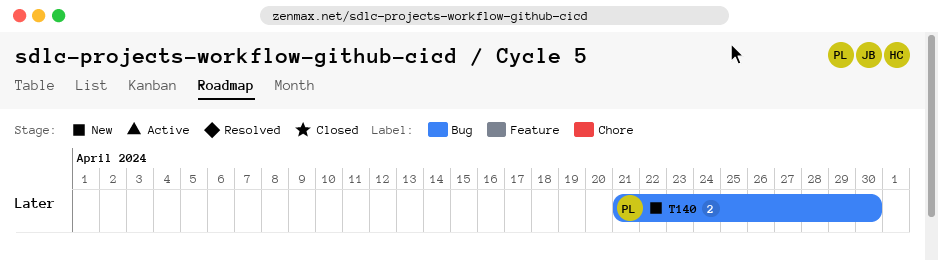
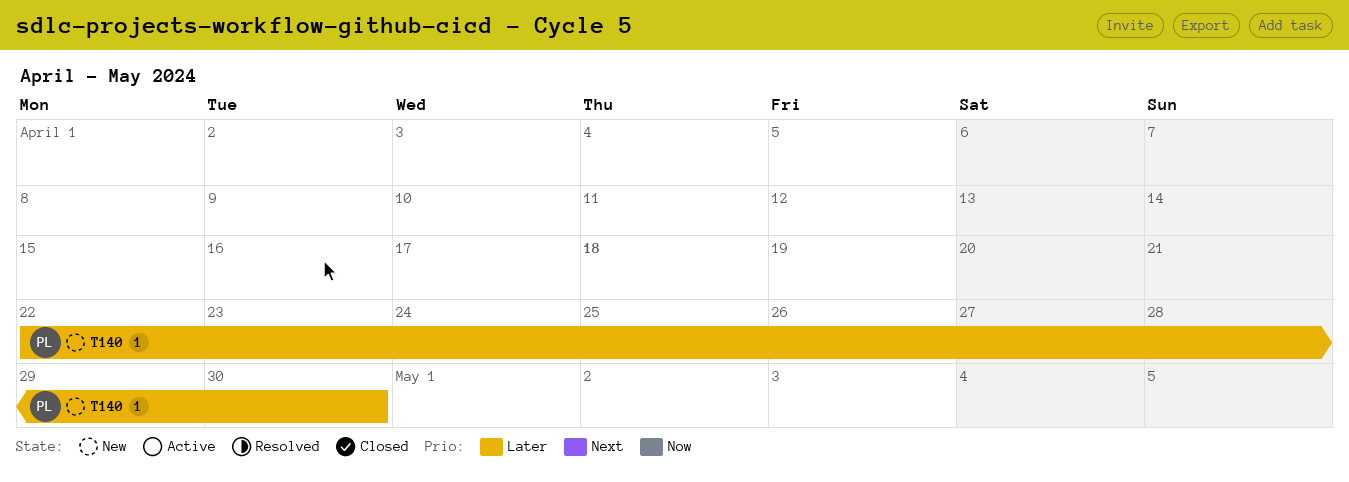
T140, estimate: 2 -> 1
T140, start: Apr 21 -> Apr 22

